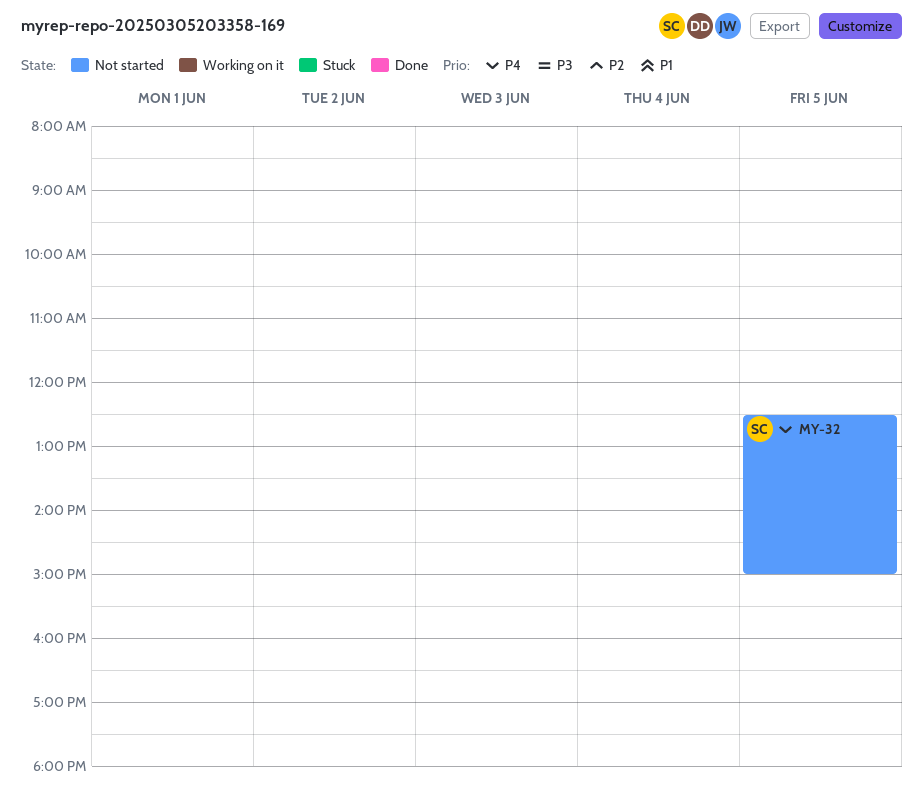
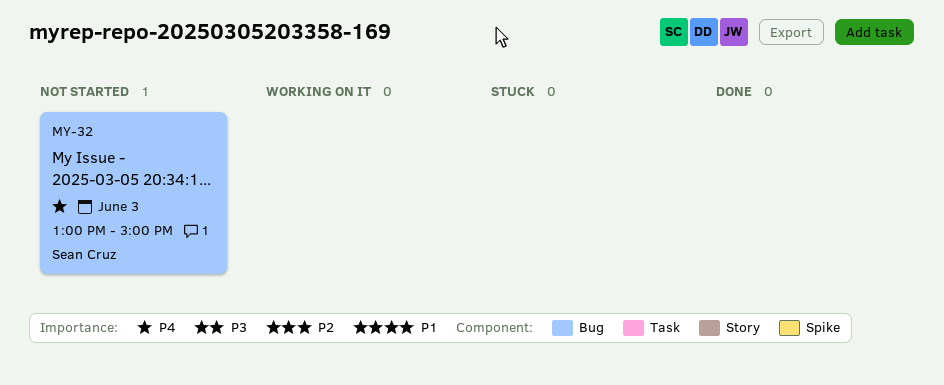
MY-32, day: Jun 5 -> Jun 3
MY-32, begins: 12:30 -> 13:00

